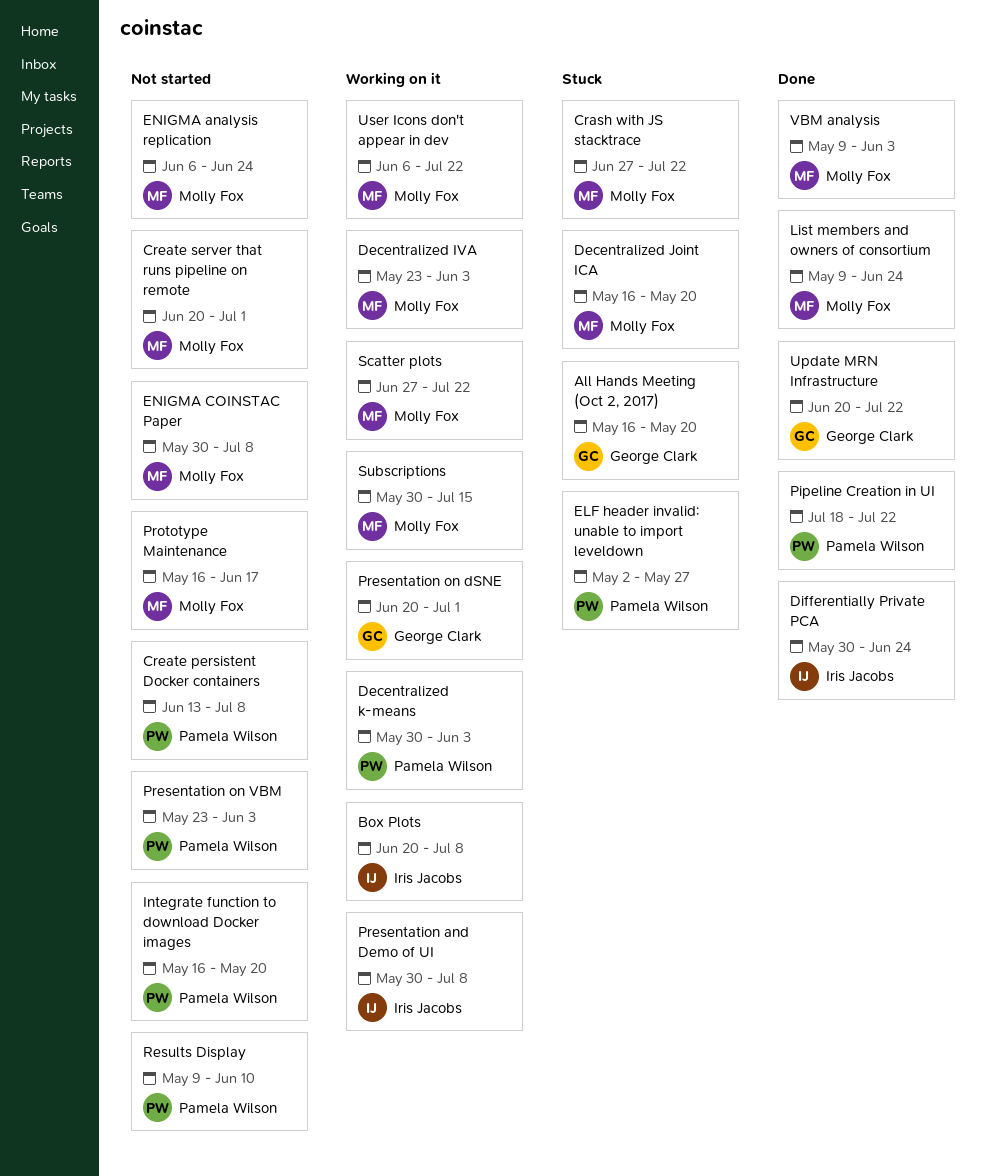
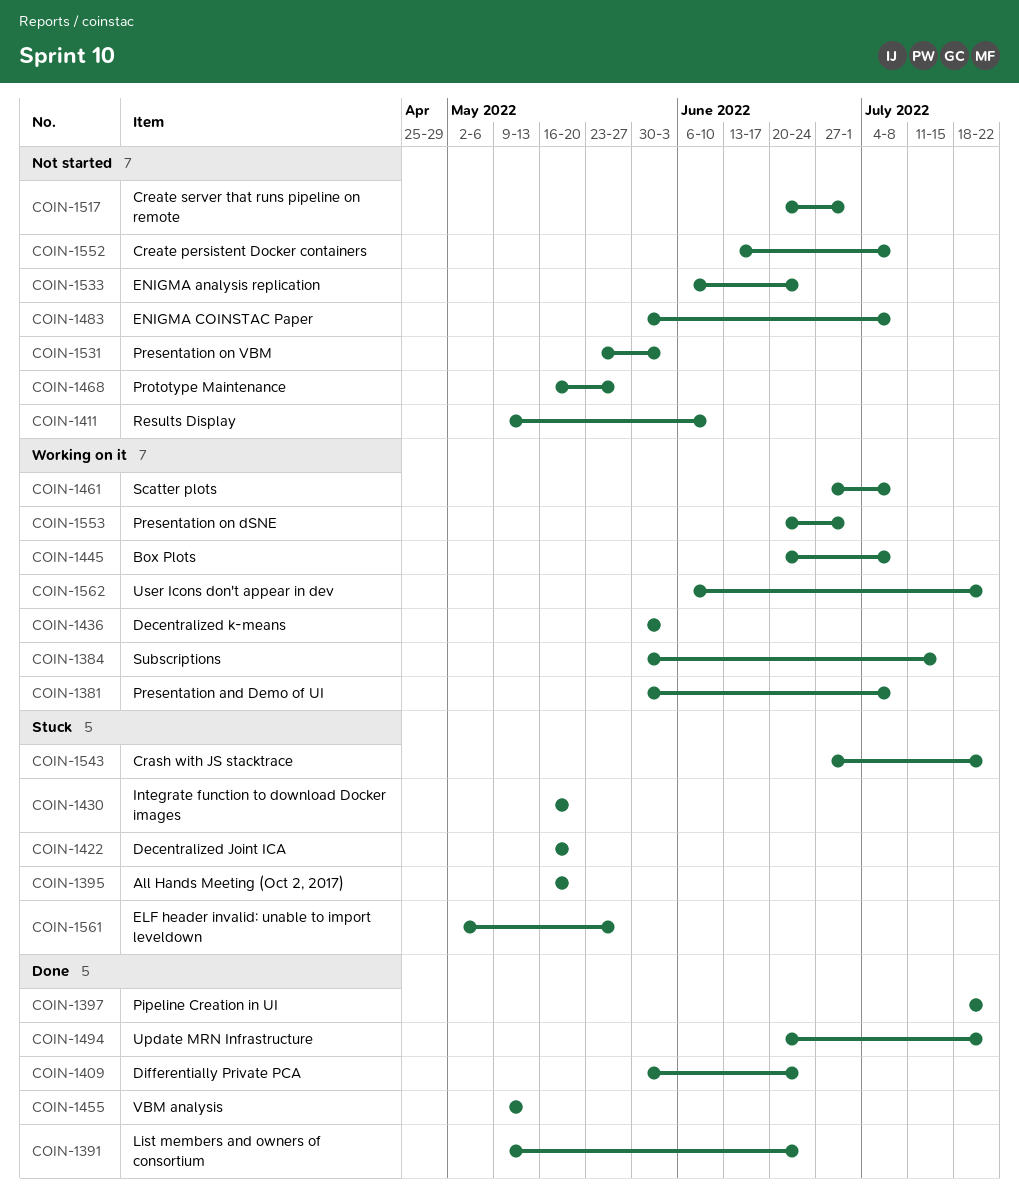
Decentralized IVA: present -> none
Integrate function to download Docker images, status: Not started -> Stuck
Prototype Maintenance, due: Jun 17 -> May 27
Scatter plots, due: Jul 22 -> Jul 8
VBM analysis, due: Jun 3 -> May 13

